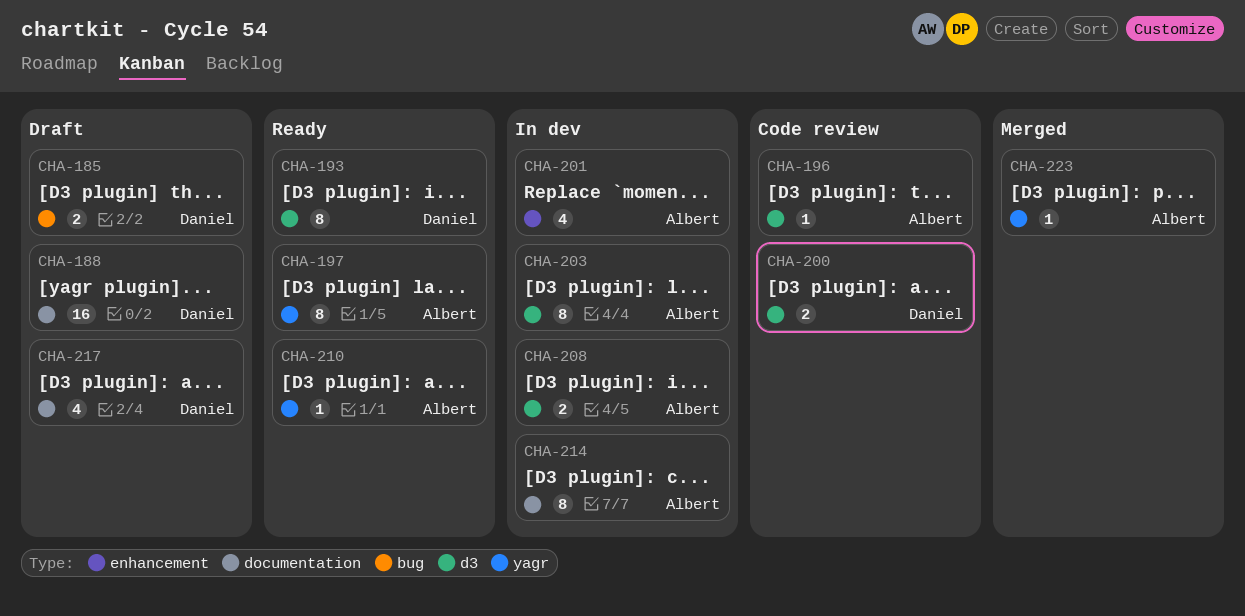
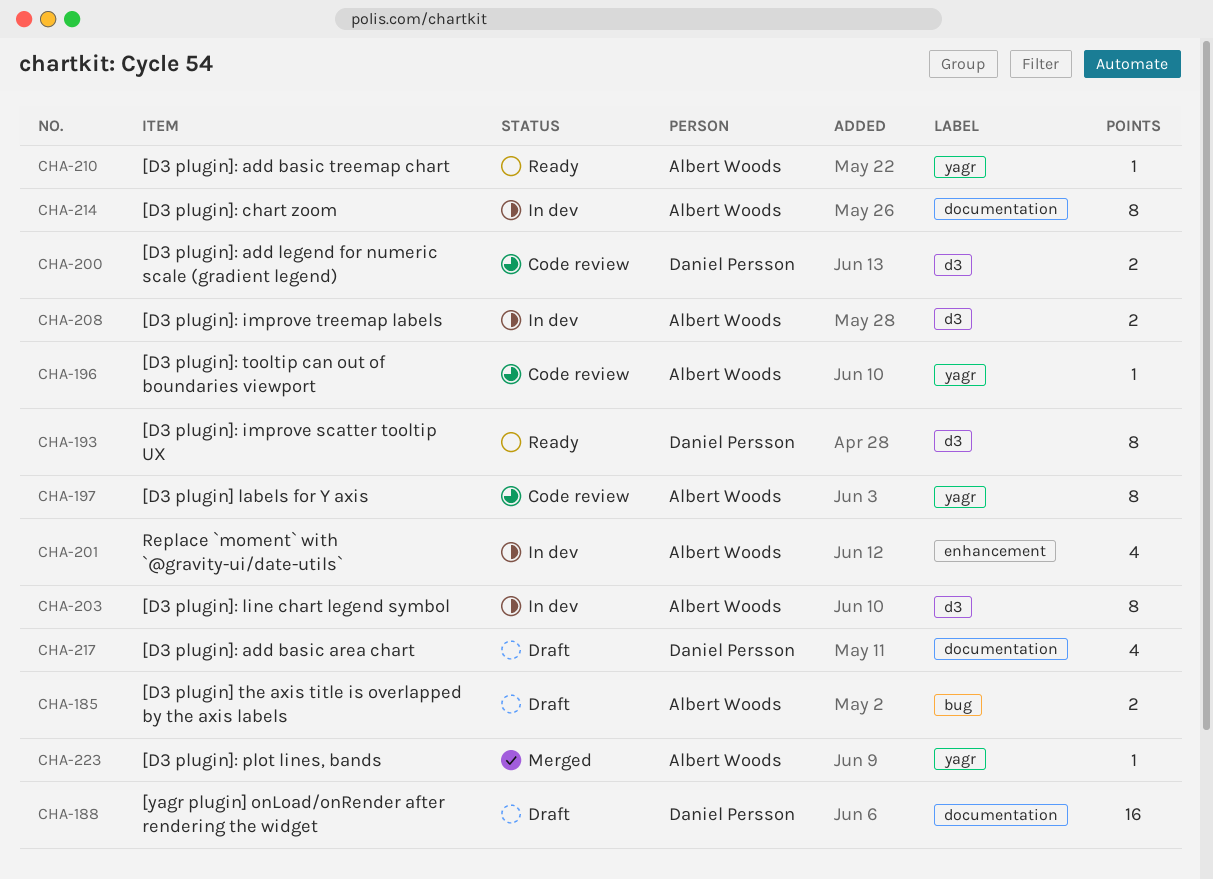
CHA-185, owner: Daniel Persson -> Albert Woods
CHA-196, label: d3 -> yagr
CHA-197, status: Ready -> Code review

